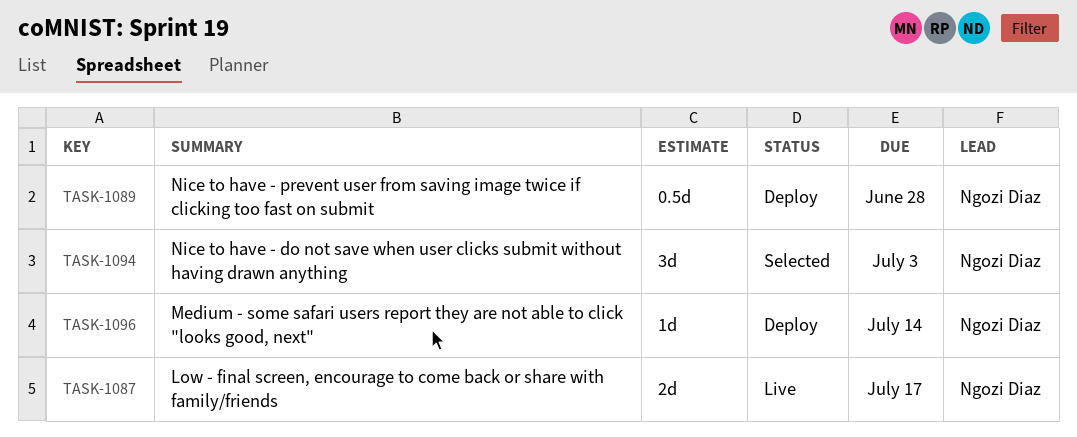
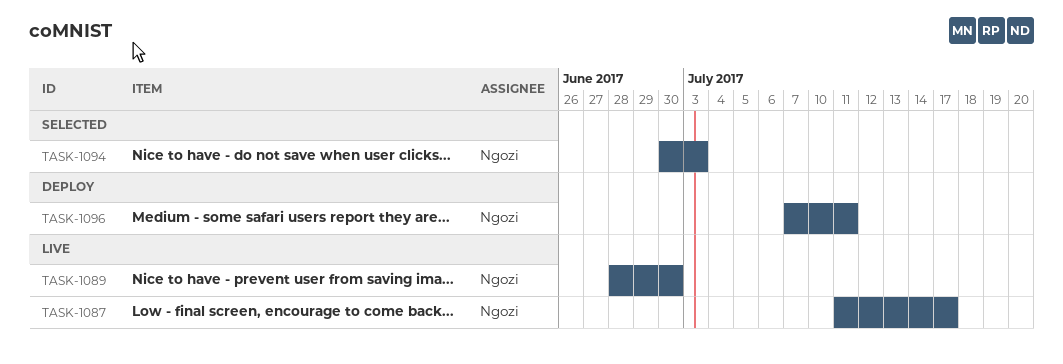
TASK-1089, status: Deploy -> Live
TASK-1089, due: Jun 28 -> Jun 30
TASK-1096, due: Jul 14 -> Jul 11

